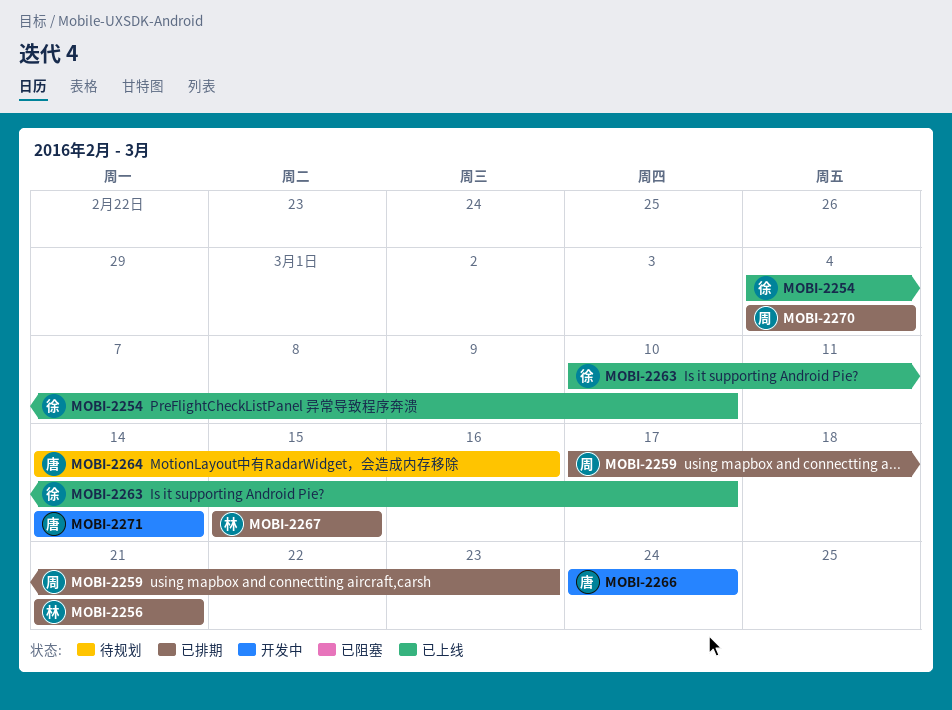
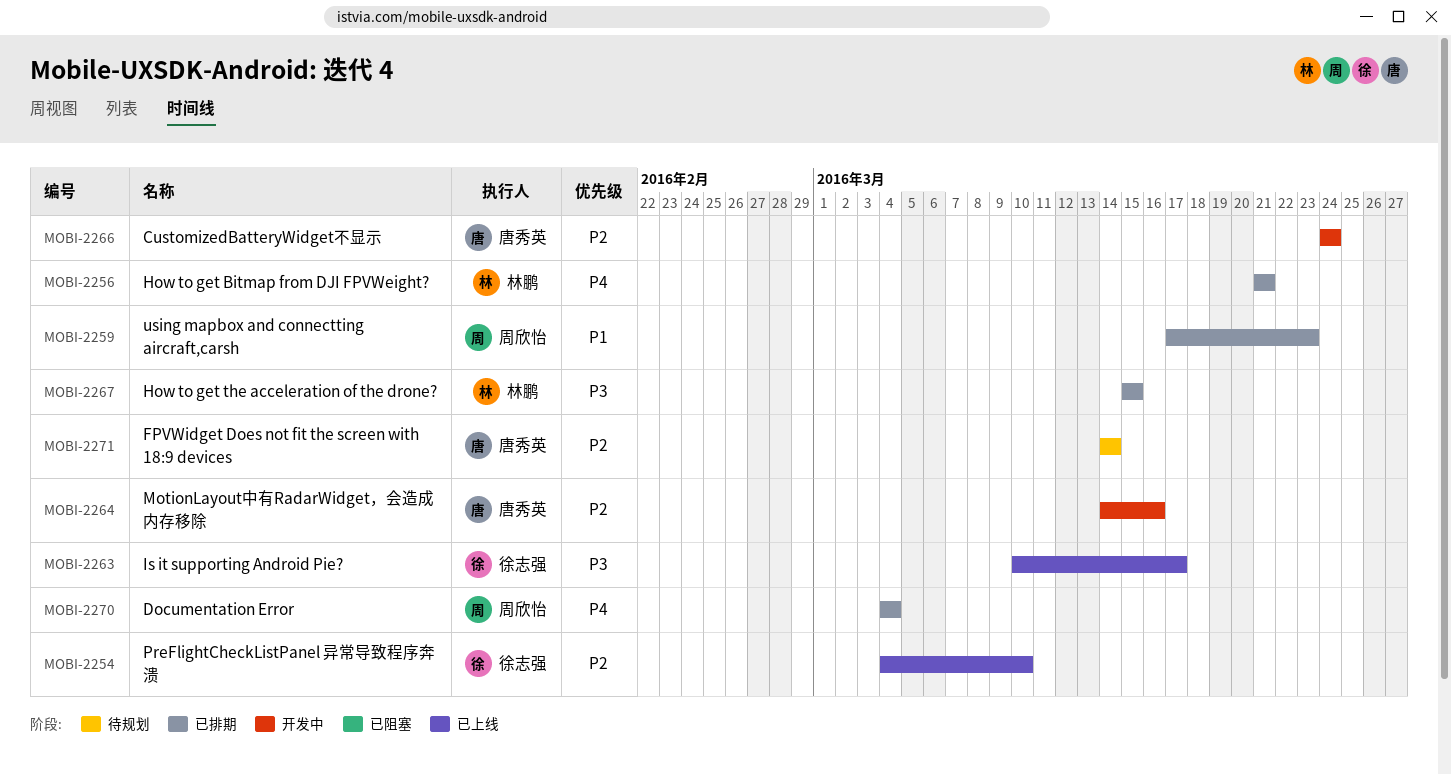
MOBI-2264, status: 待规划 -> 开发中
MOBI-2271, status: 开发中 -> 待规划

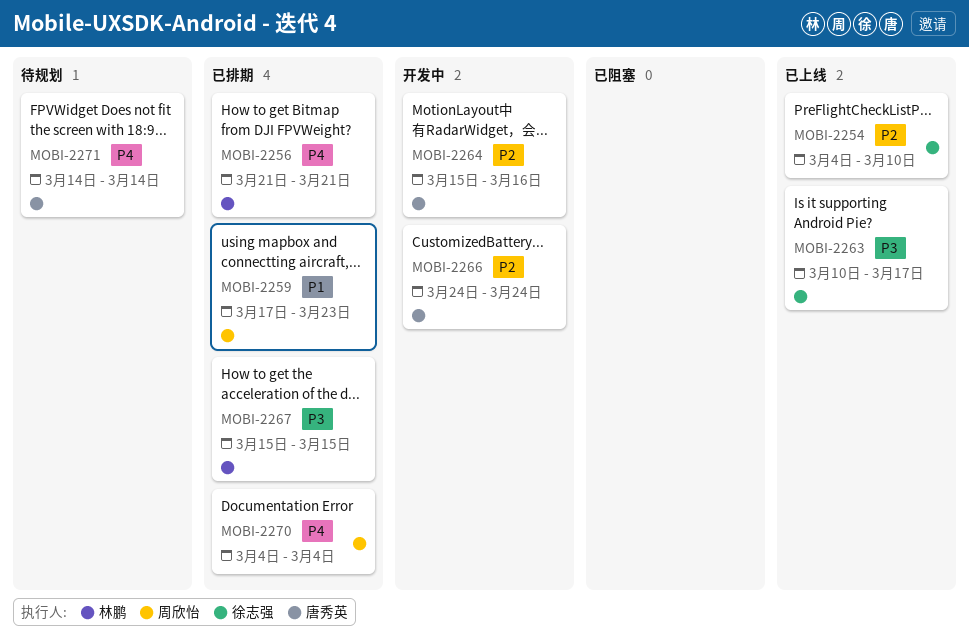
MOBI-2264, start: Mar 14 -> Mar 15
MOBI-2271, priority: P2 -> P4

